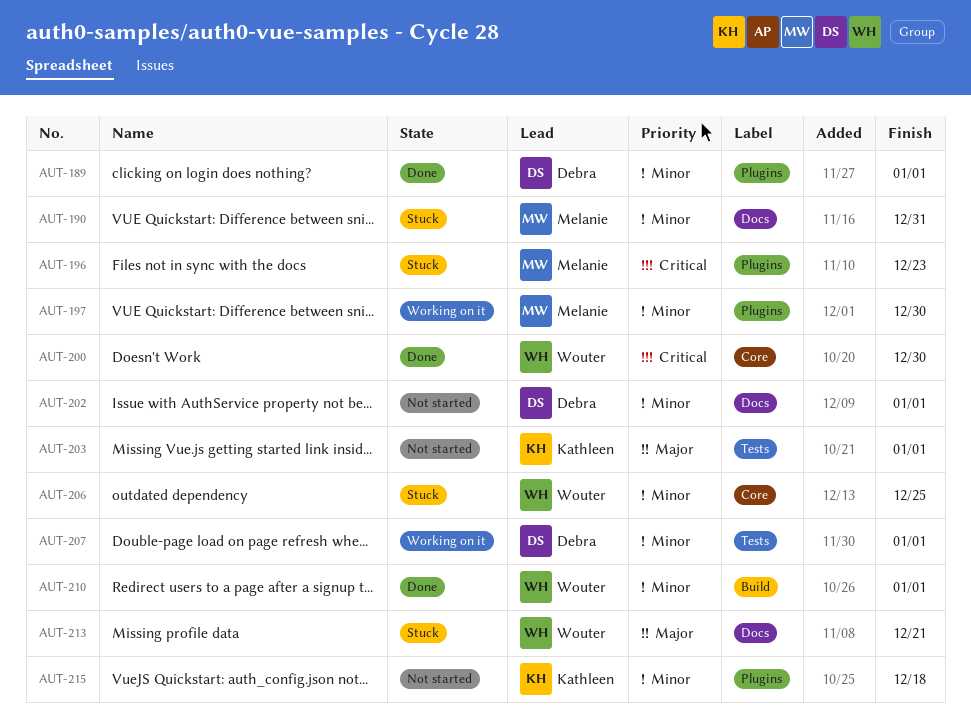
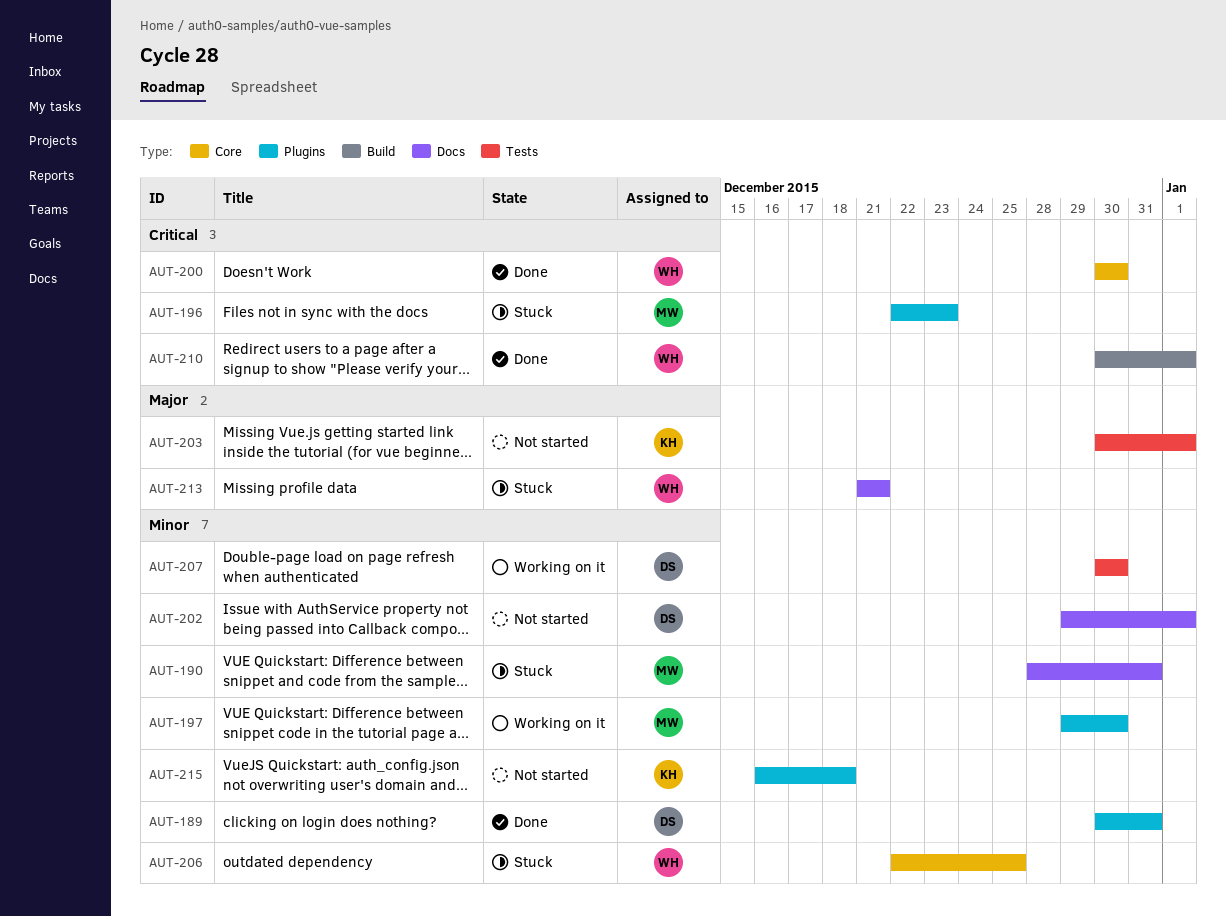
AUT-189, due: Jan 1 -> Dec 31
AUT-207, due: Jan 1 -> Dec 30
AUT-210, priority: Minor -> Critical

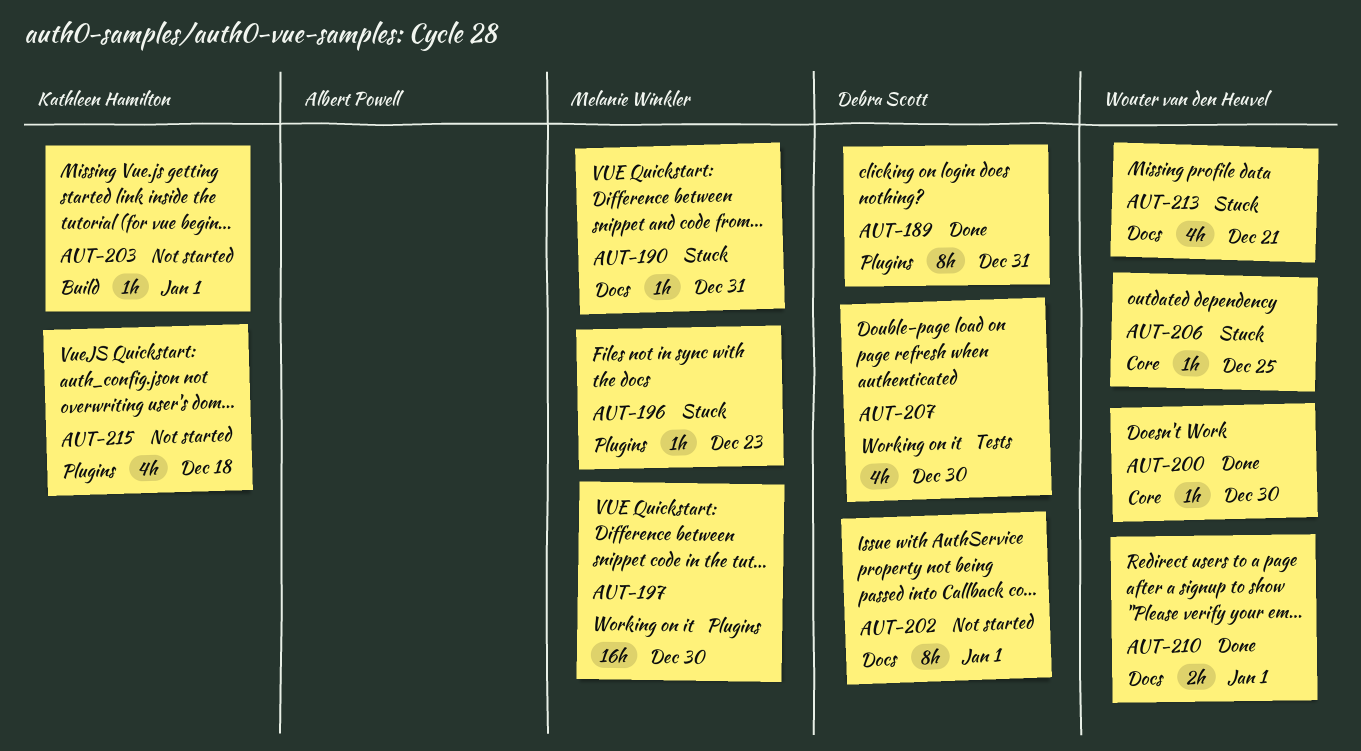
AUT-203, label: Tests -> Build
AUT-210, label: Build -> Docs

